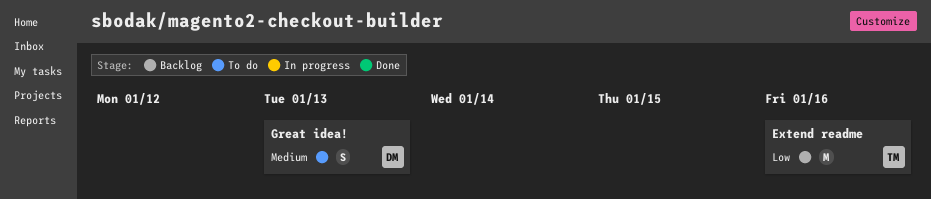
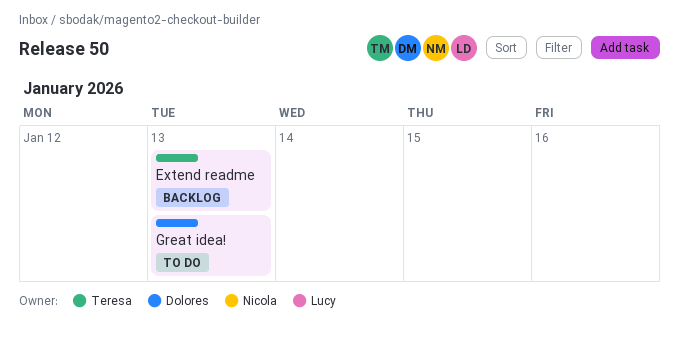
Extend readme, due: Jan 16 -> Jan 13

